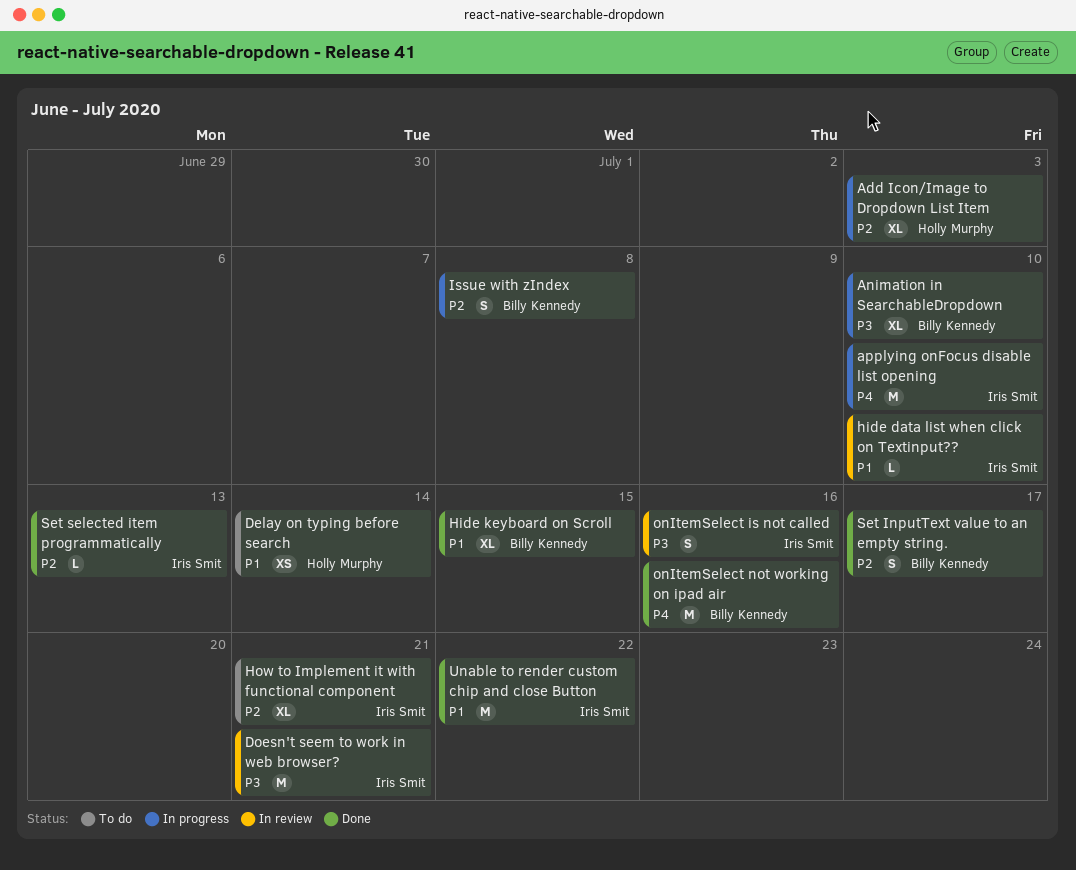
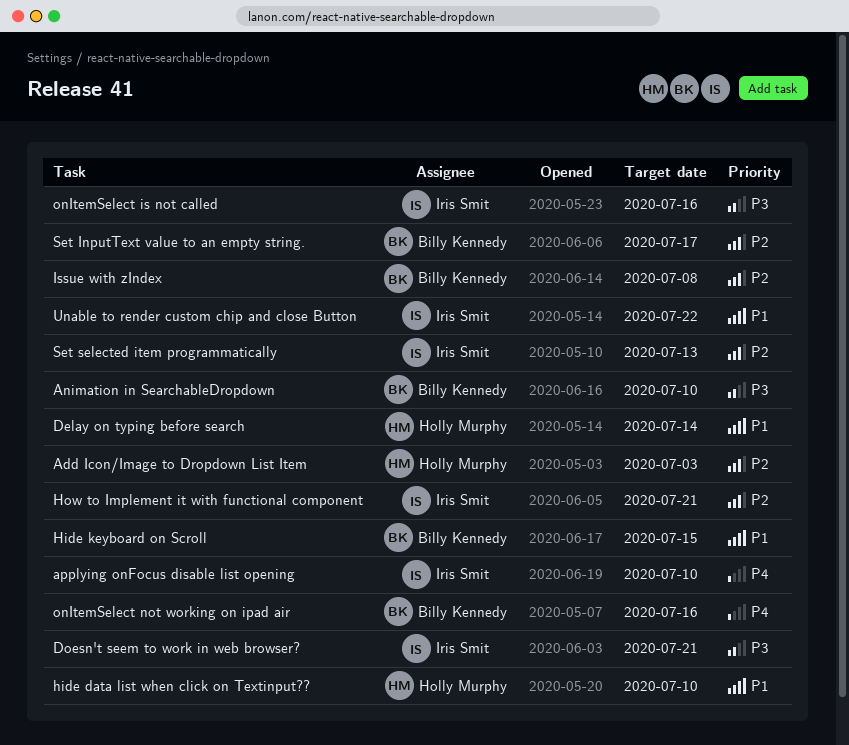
hide data list when click on Textinput??, owner: Iris Smit -> Holly Murphy

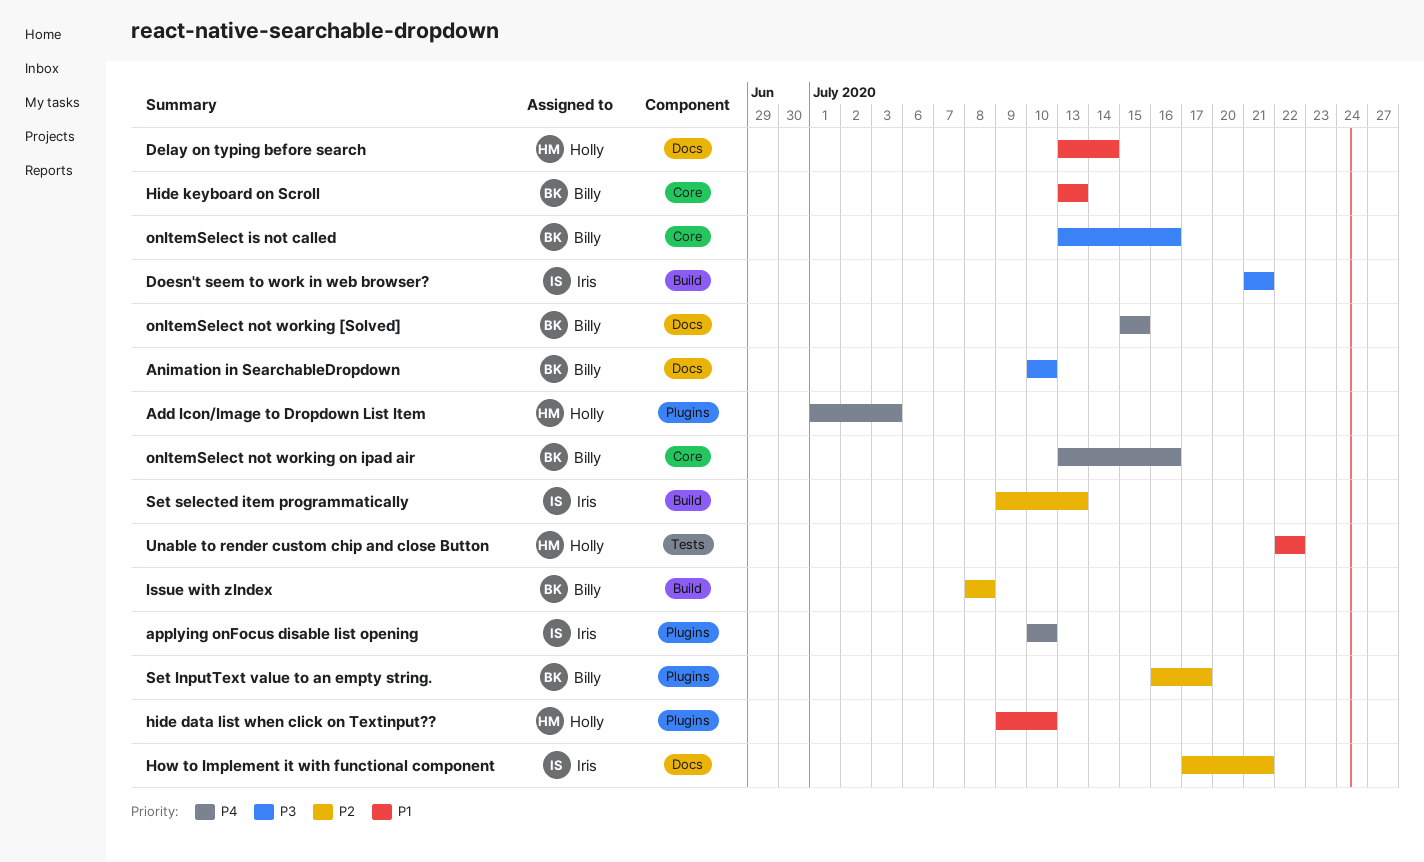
Add Icon/Image to Dropdown List Item, priority: P2 -> P4
Hide keyboard on Scroll, due: Jul 15 -> Jul 13
onItemSelect is not called, owner: Iris Smit -> Billy Kennedy
onItemSelect not working [Solved]: none -> present
Unable to render custom chip and close Button, owner: Iris Smit -> Holly Murphy

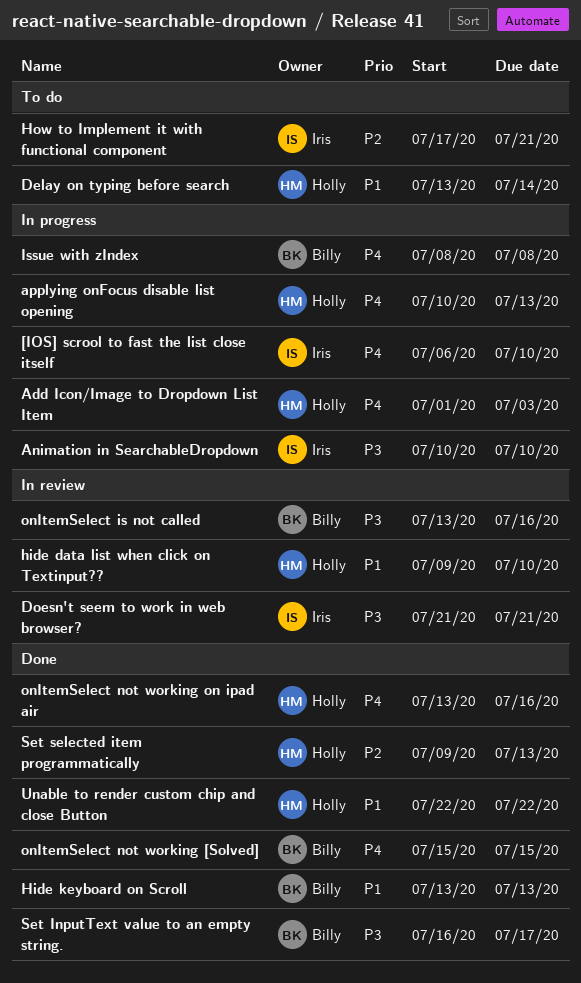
[IOS] scrool to fast the list close itself: none -> present
Animation in SearchableDropdown, owner: Billy -> Iris
applying onFocus disable list opening, owner: Iris -> Holly
applying onFocus disable list opening, due: Jul 10 -> Jul 13
Issue with zIndex, priority: P2 -> P4
onItemSelect not working on ipad air, owner: Billy -> Holly
Set InputText value to an empty string., priority: P2 -> P3
Set selected item programmatically, owner: Iris -> Holly

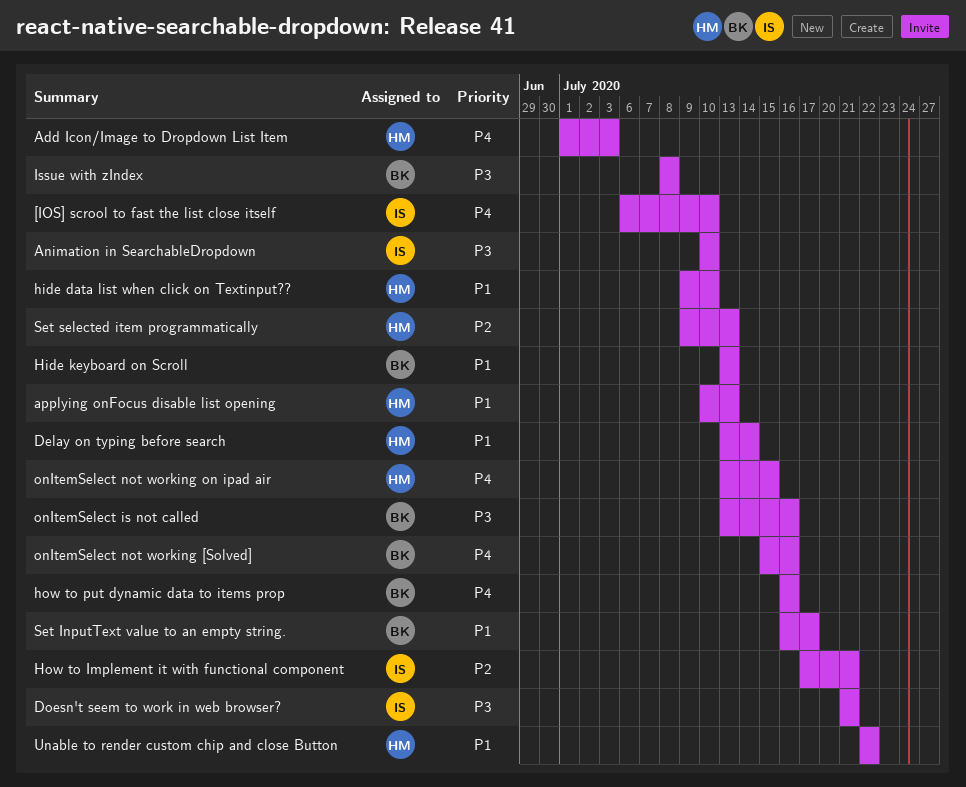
applying onFocus disable list opening, priority: P4 -> P1
how to put dynamic data to items prop: none -> present
Issue with zIndex, priority: P4 -> P3
onItemSelect not working [Solved], due: Jul 15 -> Jul 16
onItemSelect not working on ipad air, due: Jul 16 -> Jul 15
Set InputText value to an empty string., priority: P3 -> P1

